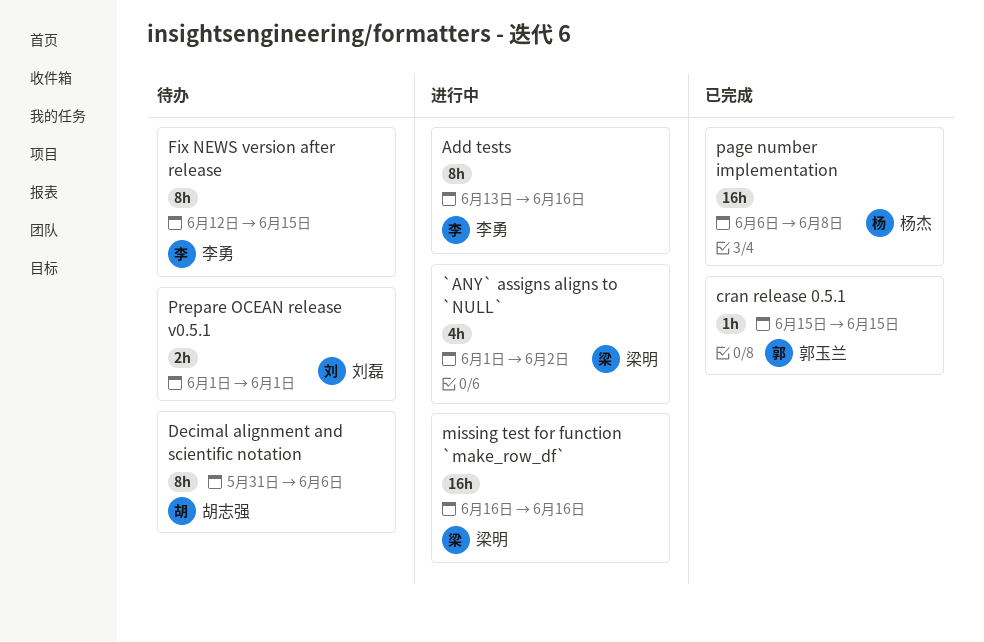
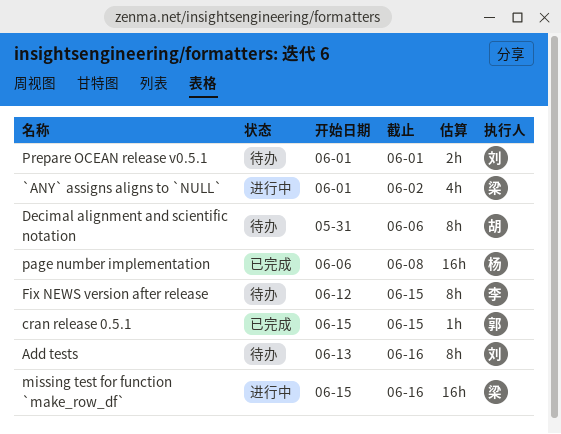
Add tests, status: 进行中 -> 待办
Add tests, owner: 李勇 -> 刘磊
missing test for function `make_row_df`, start: Jun 16 -> Jun 15

